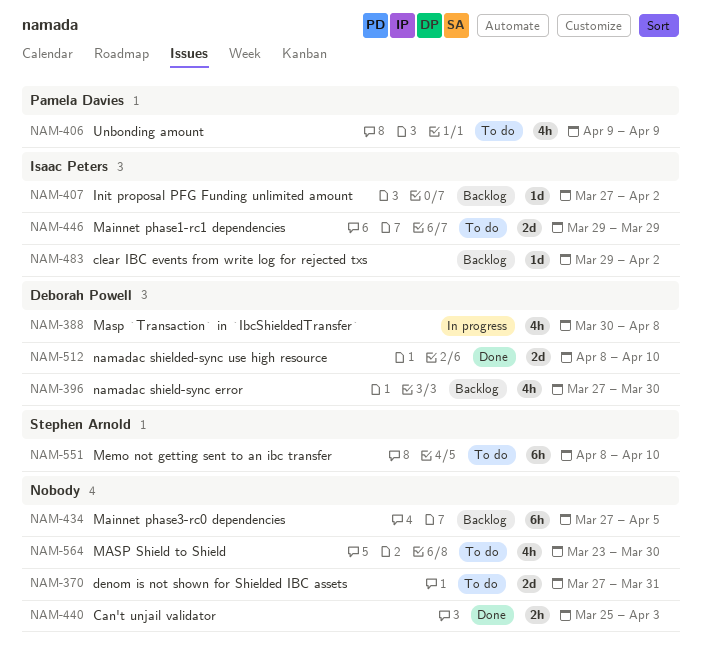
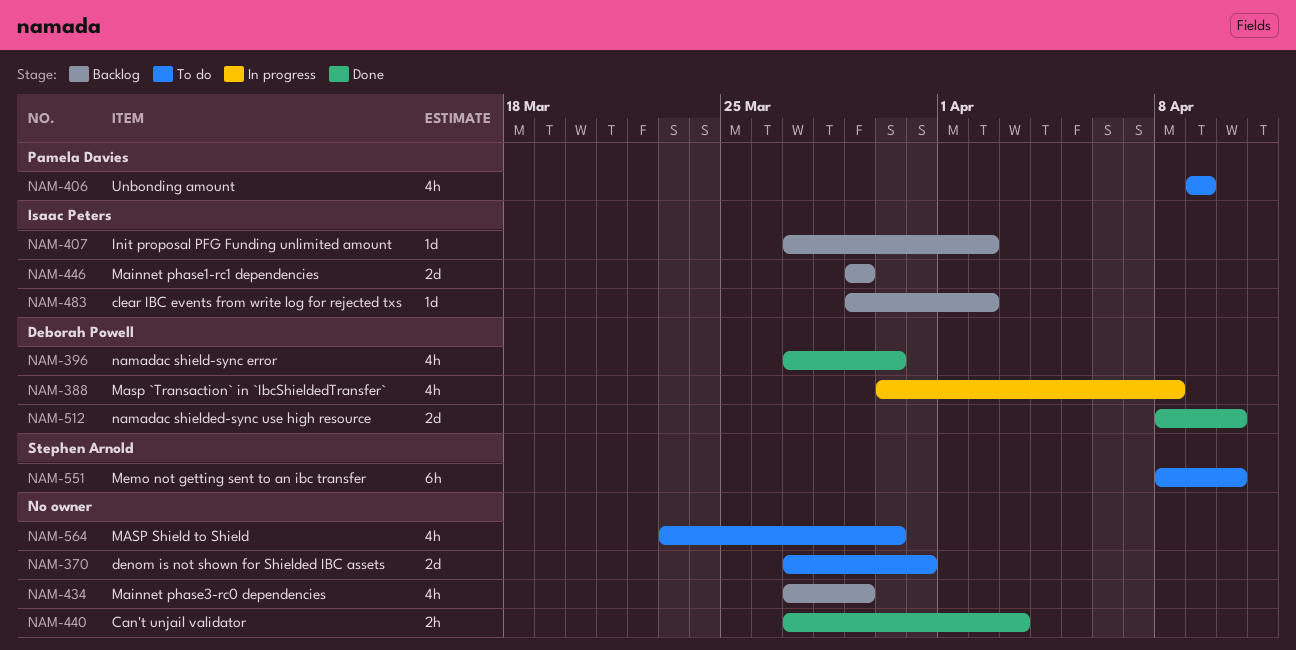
NAM-396, status: Backlog -> Done
NAM-434, estimate: 6h -> 4h
NAM-434, due: Apr 5 -> Mar 29
NAM-440, start: Mar 25 -> Mar 27
NAM-446, status: To do -> Backlog

